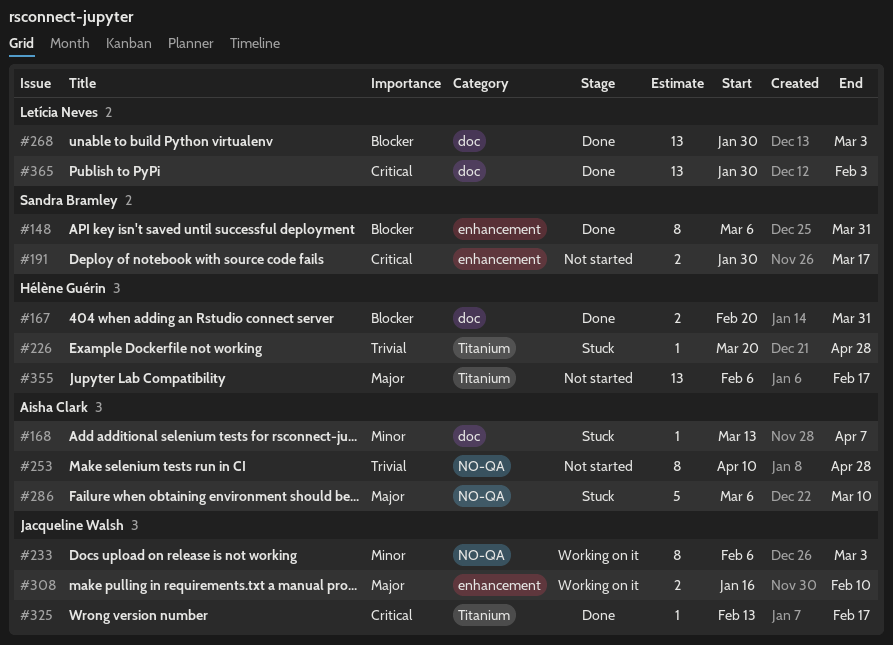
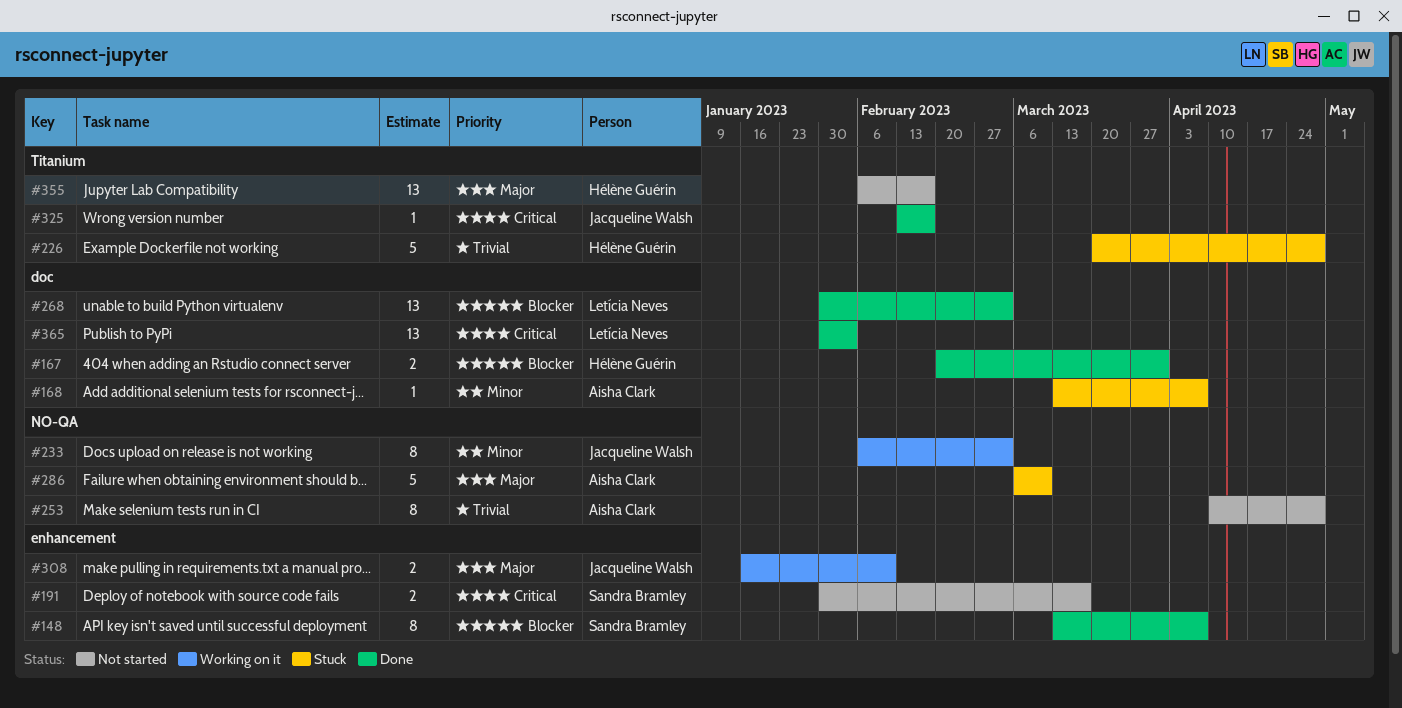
#148, start: Mar 6 -> Mar 13
#148, due: Mar 31 -> Apr 7
#226, estimate: 1 -> 5

